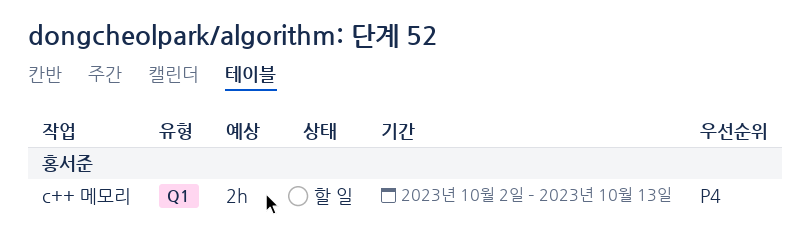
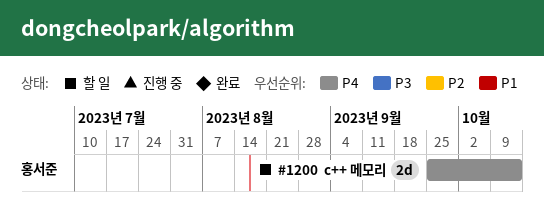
c++ 메모리, estimate: 2h -> 2d
c++ 메모리, start: Oct 2 -> Sep 25

